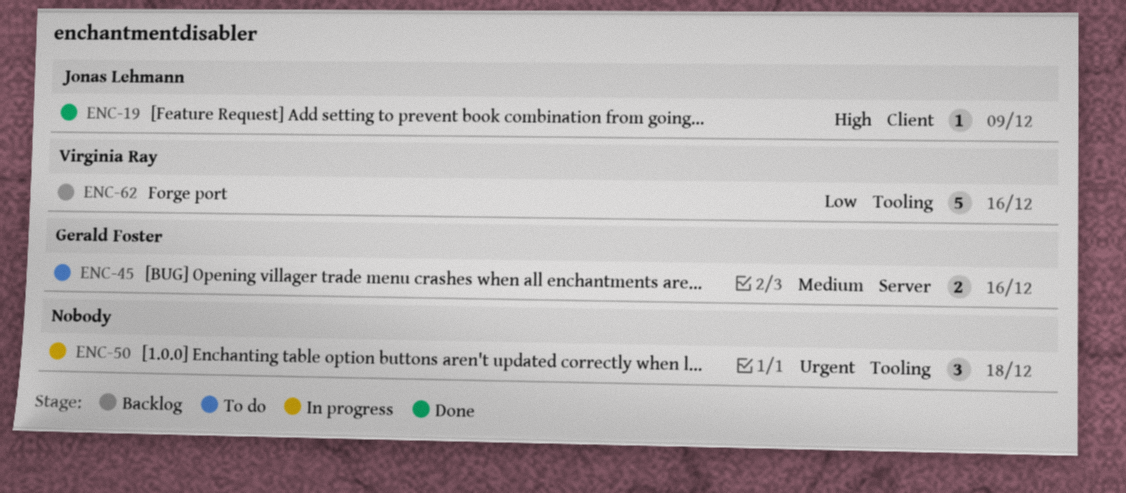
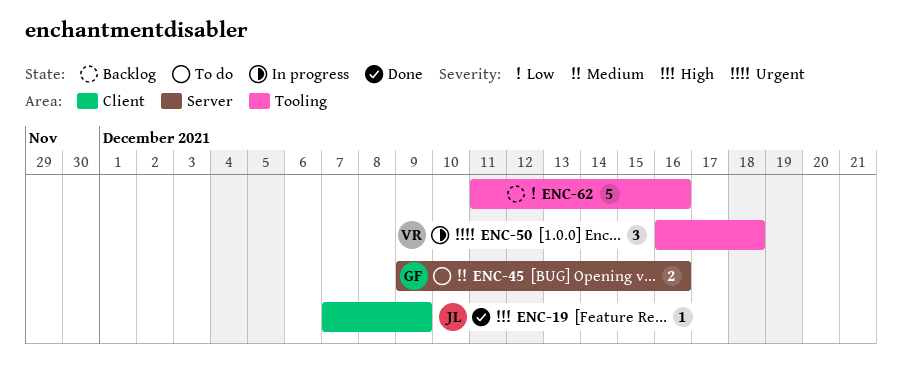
ENC-50, owner: none -> Virginia Ray
ENC-62, owner: Virginia Ray -> none

